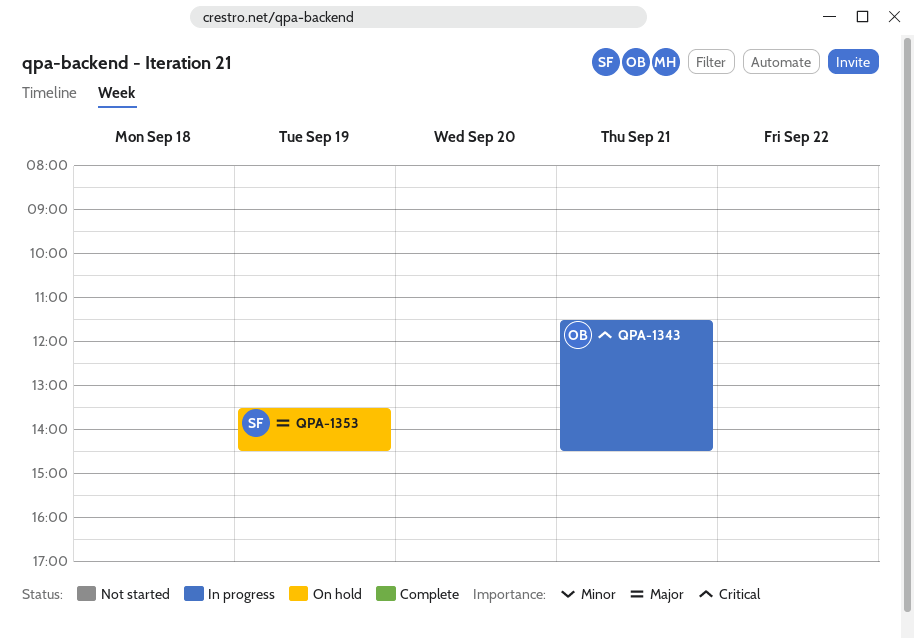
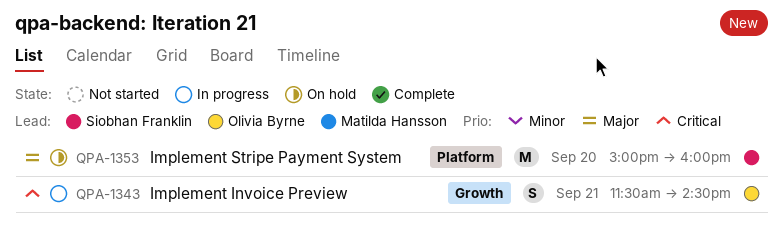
QPA-1353, day: Sep 19 -> Sep 20
QPA-1353, begins: 13:30 -> 15:00
QPA-1353, ends: 14:30 -> 16:00

